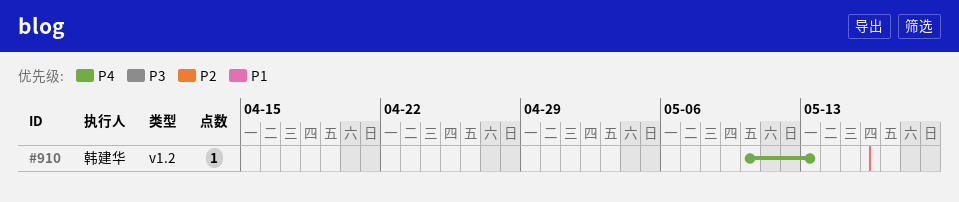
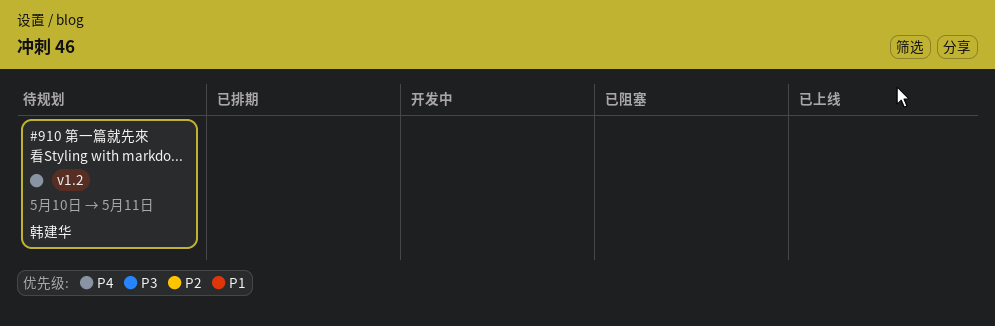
#910, due: May 13 -> May 11

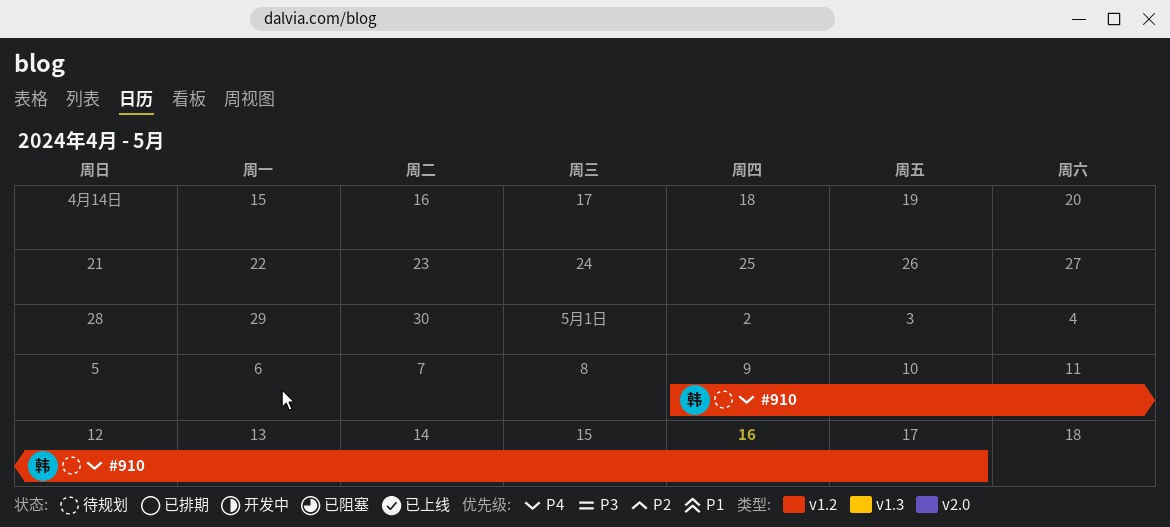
#910, start: May 10 -> May 9
#910, due: May 11 -> May 17

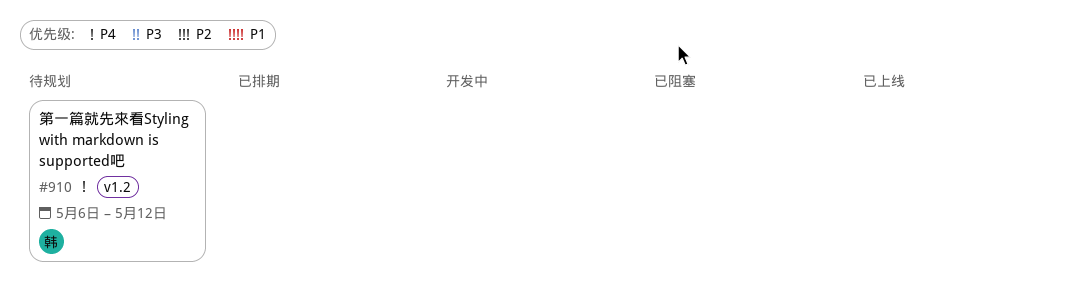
#910, start: May 9 -> May 6
#910, due: May 17 -> May 12

